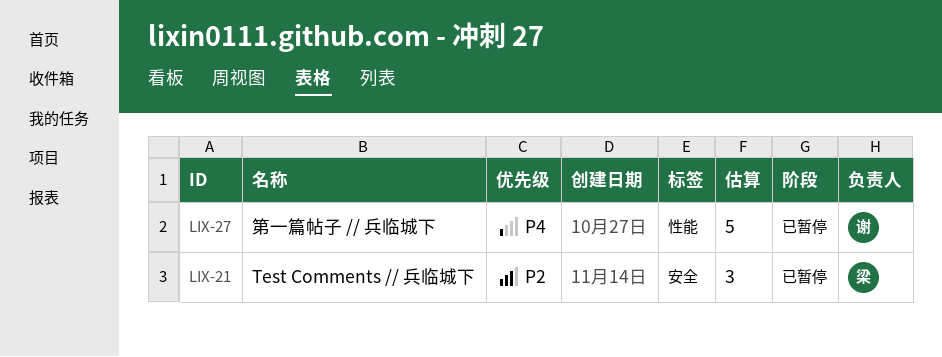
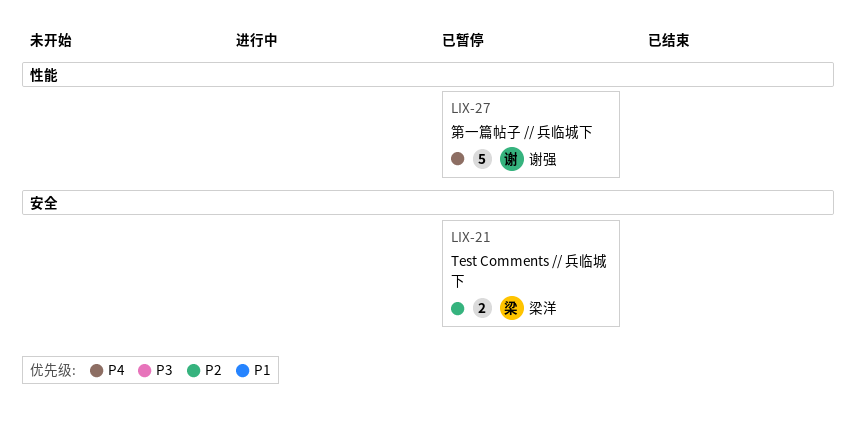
LIX-21, estimate: 3 -> 2

